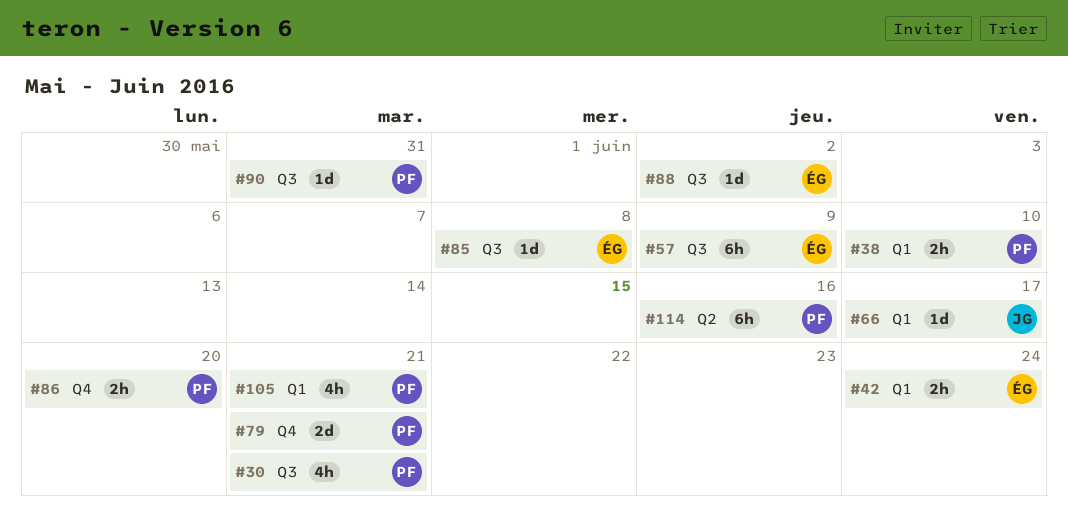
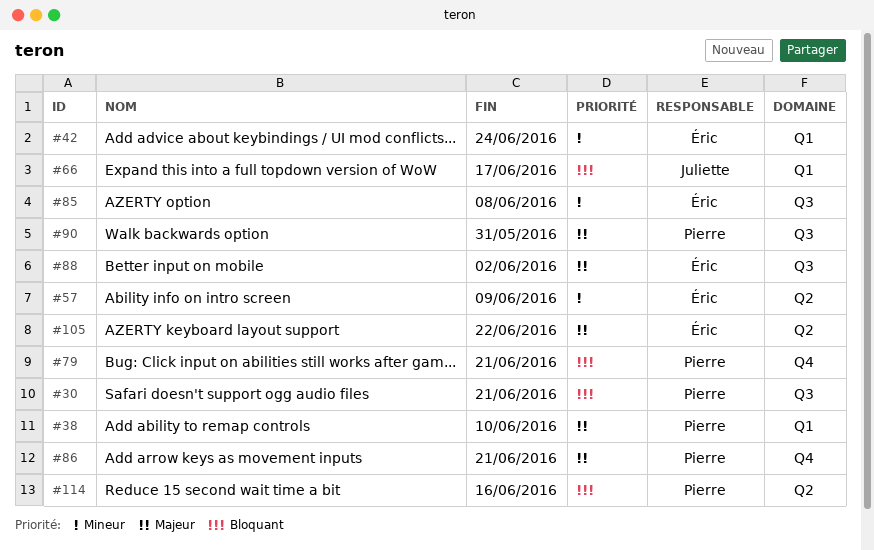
#57, label: Q3 -> Q2
#86, due: Jun 20 -> Jun 21
#105, owner: Pierre -> Éric
#105, label: Q1 -> Q2
#105, due: Jun 21 -> Jun 22

